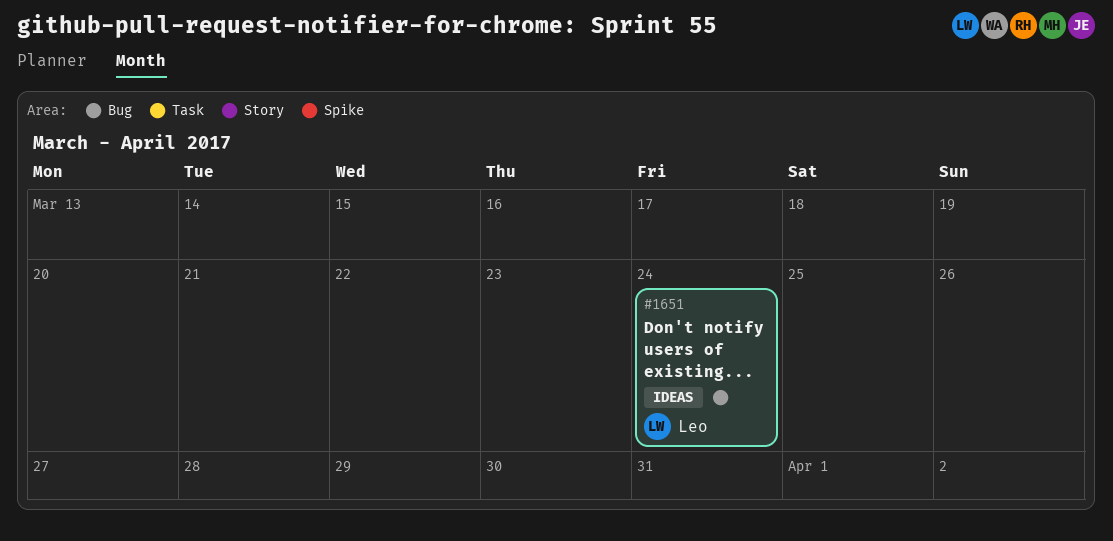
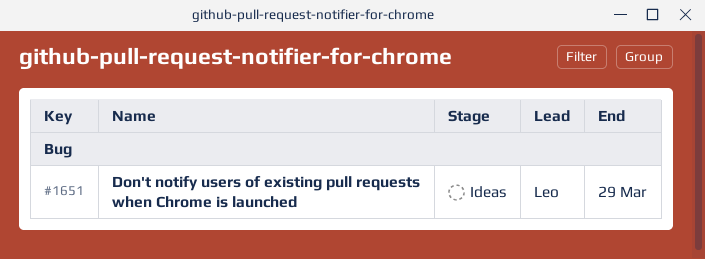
#1651, due: Mar 24 -> Mar 29

